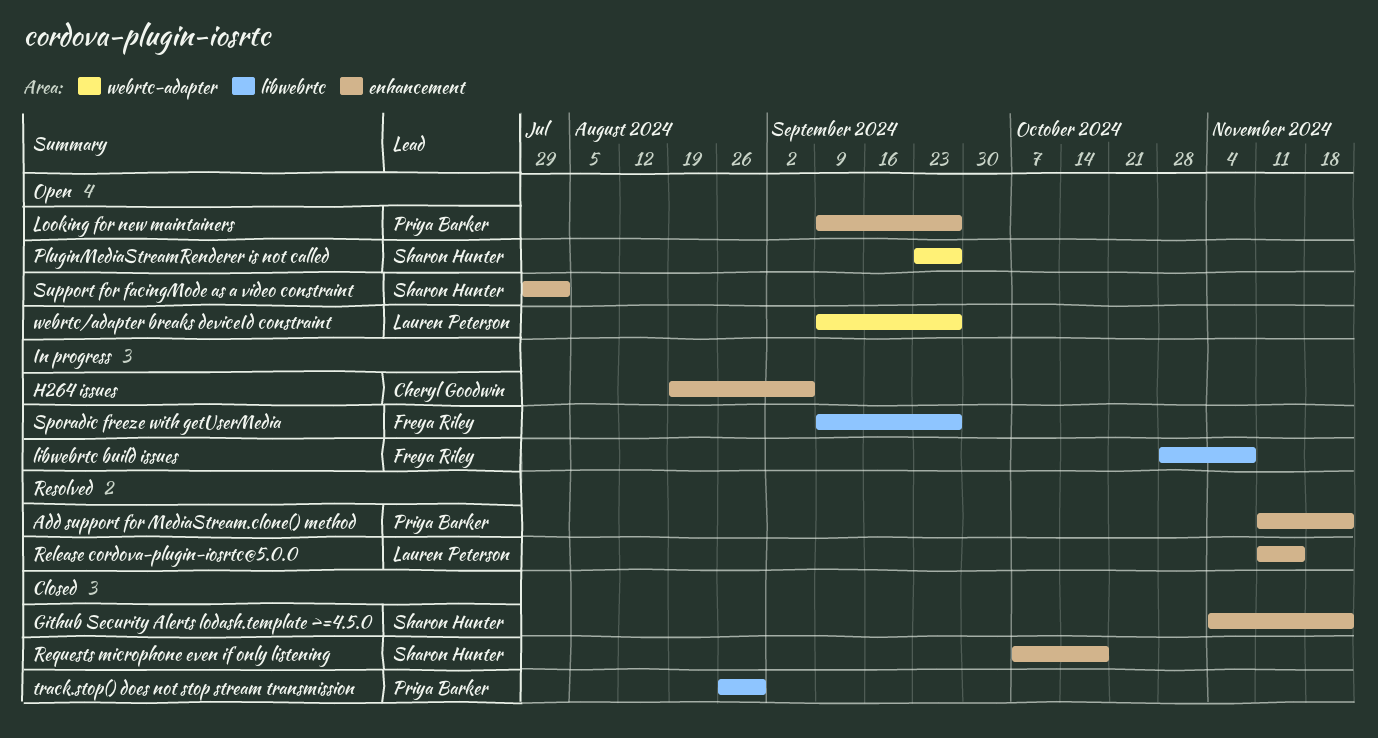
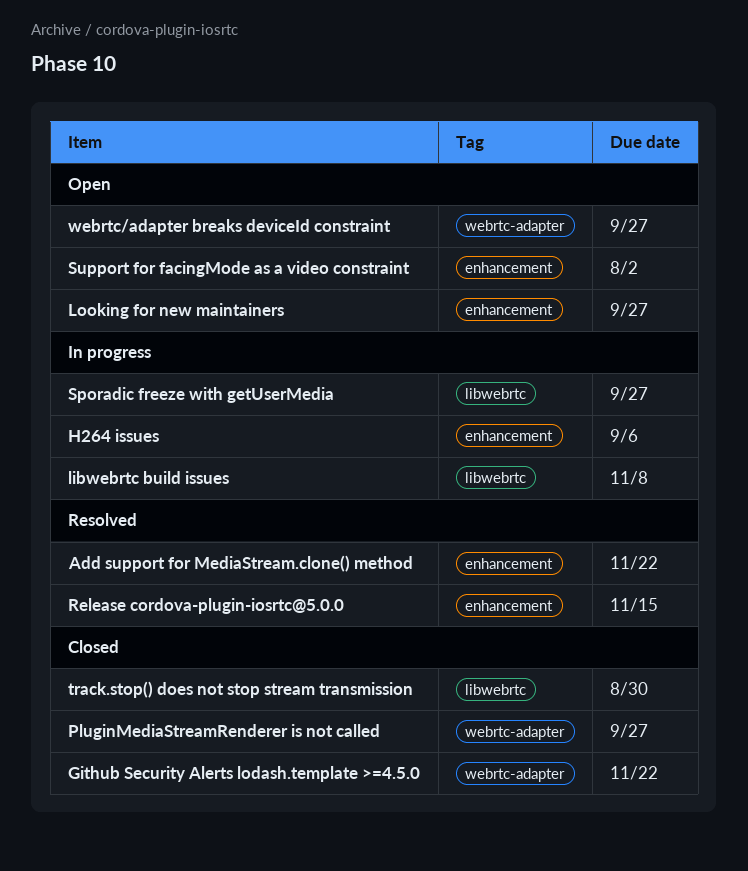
Github Security Alerts lodash.template >=4.5.0, label: enhancement -> webrtc-adapter
PluginMediaStreamRenderer is not called, status: Open -> Closed
Requests microphone even if only listening: present -> none

